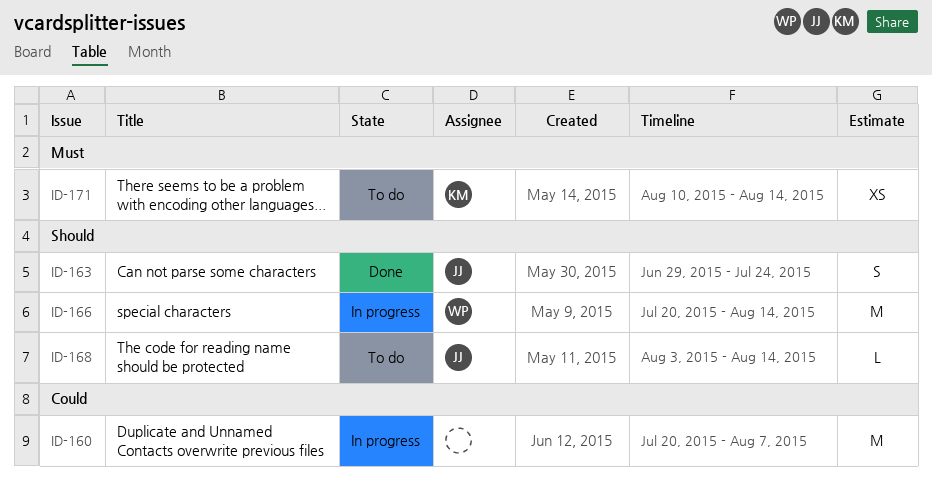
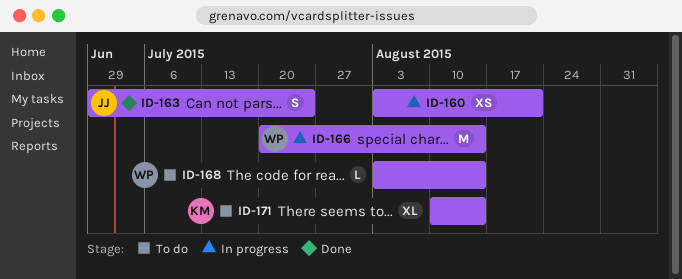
ID-160, estimate: M -> XS
ID-160, start: Jul 20 -> Aug 3
ID-160, due: Aug 7 -> Aug 21
ID-168, owner: JJ -> WP
ID-171, estimate: XS -> XL

